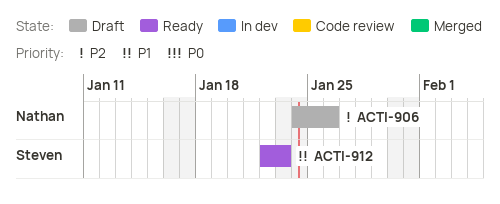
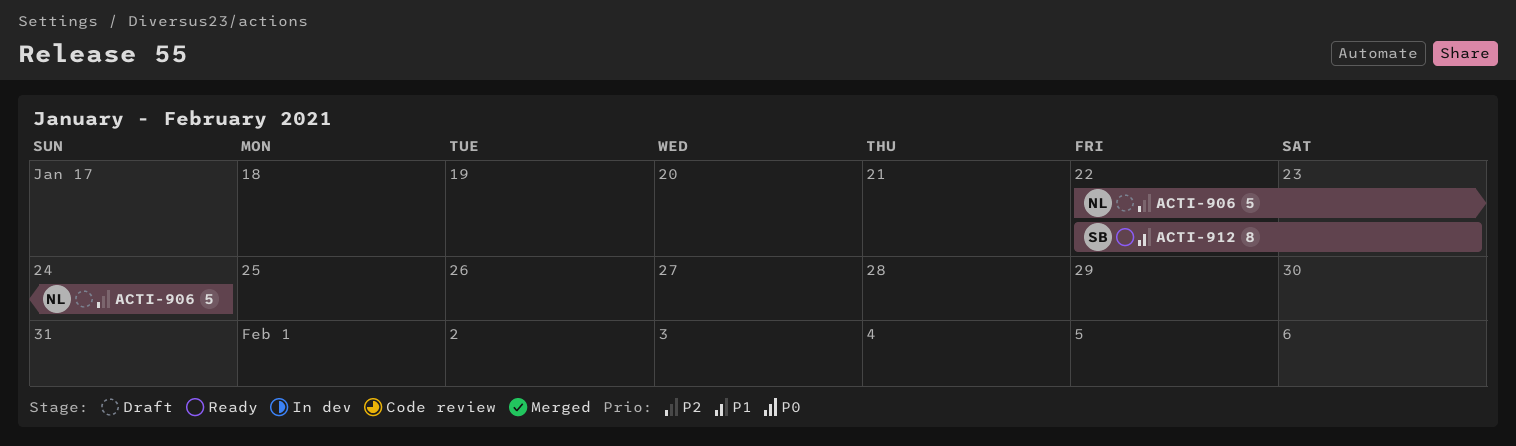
ACTI-906, start: Jan 24 -> Jan 22
ACTI-906, due: Jan 26 -> Jan 24

